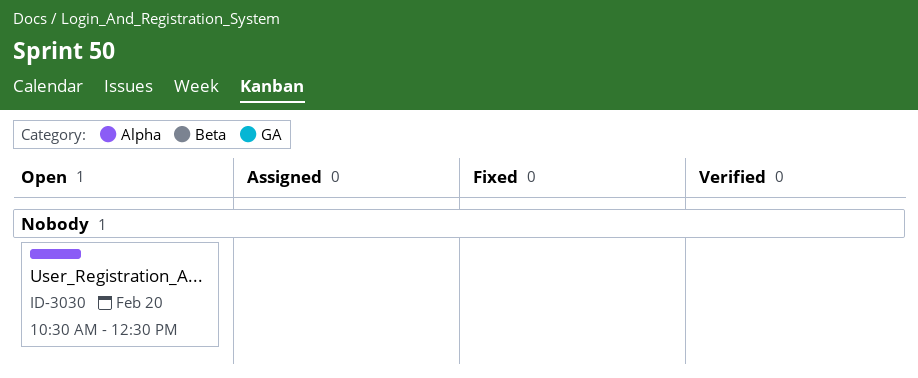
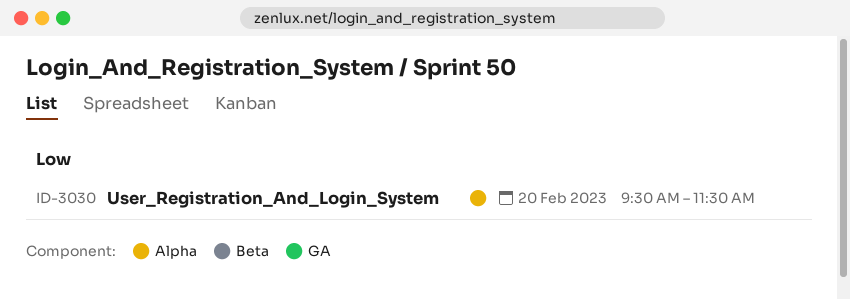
ID-3030, begins: 10:30 -> 09:30
ID-3030, ends: 12:30 -> 11:30

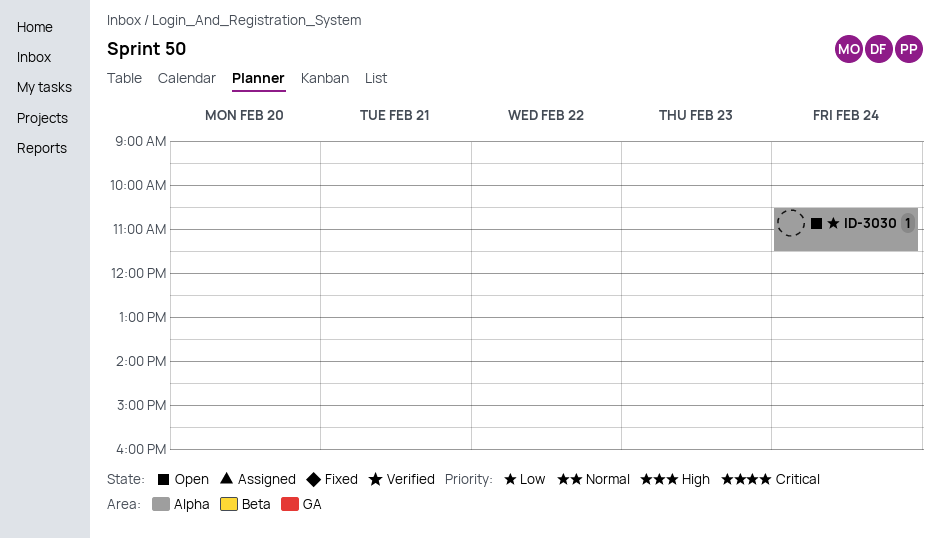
ID-3030, day: Feb 20 -> Feb 24
ID-3030, begins: 09:30 -> 10:30

